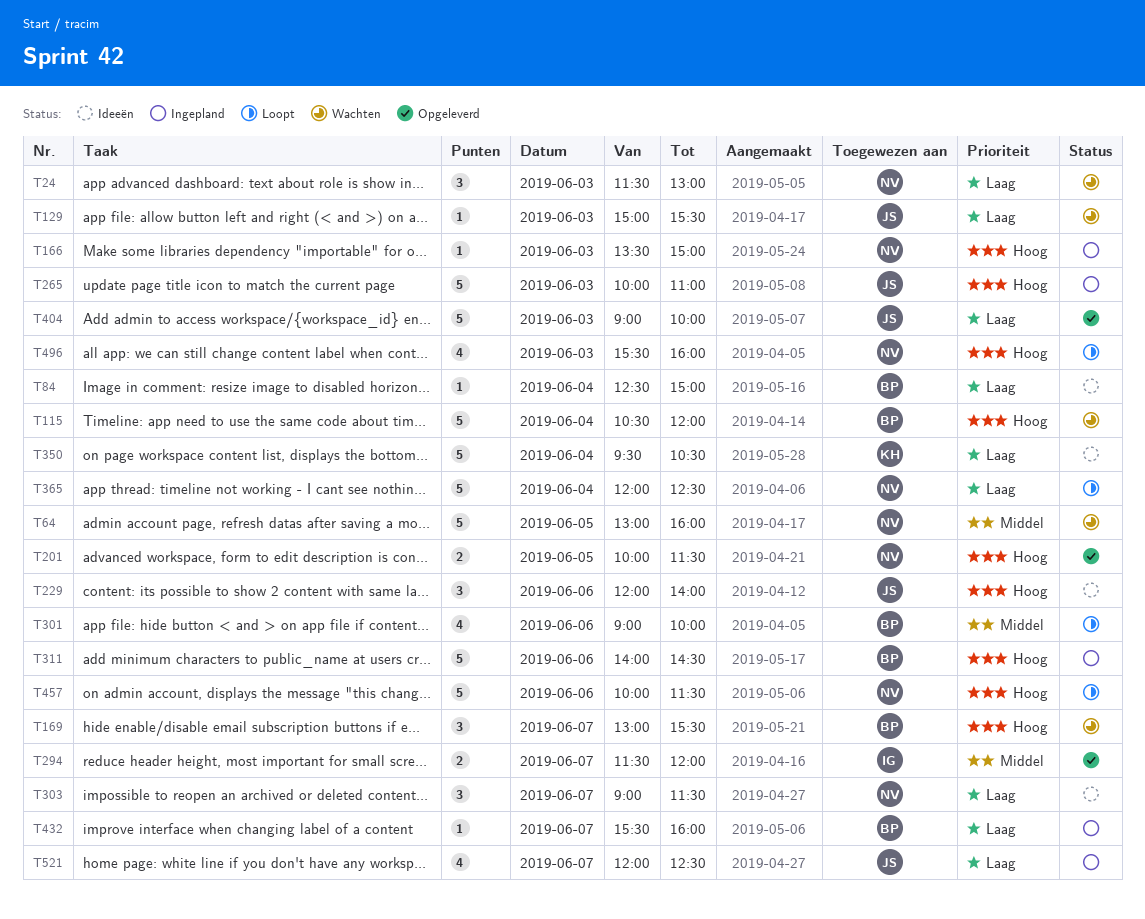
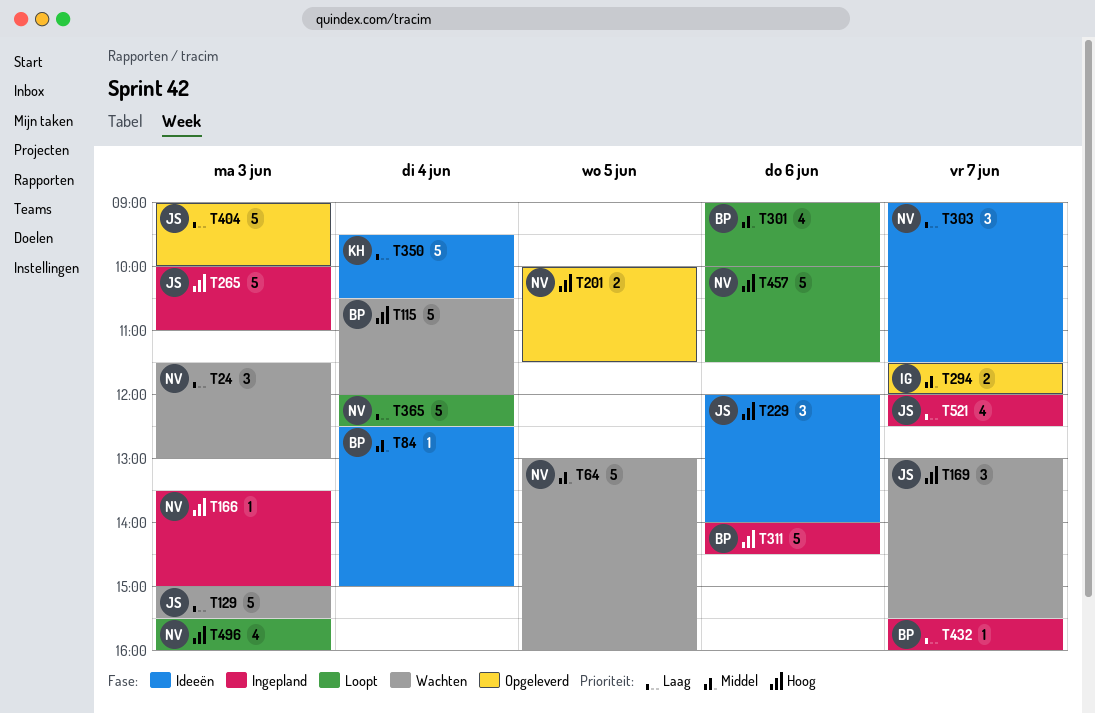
T84, priority: Laag -> Middel
T129, estimate: 1 -> 5
T169, owner: BP -> JS

